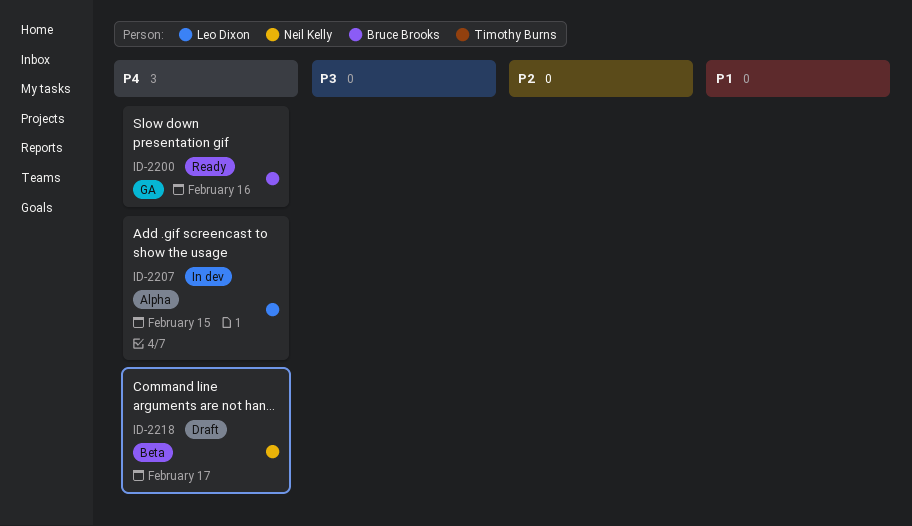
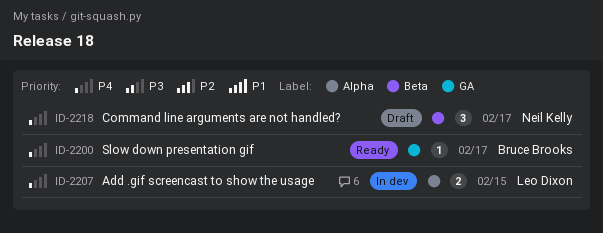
ID-2200, due: Feb 16 -> Feb 17

